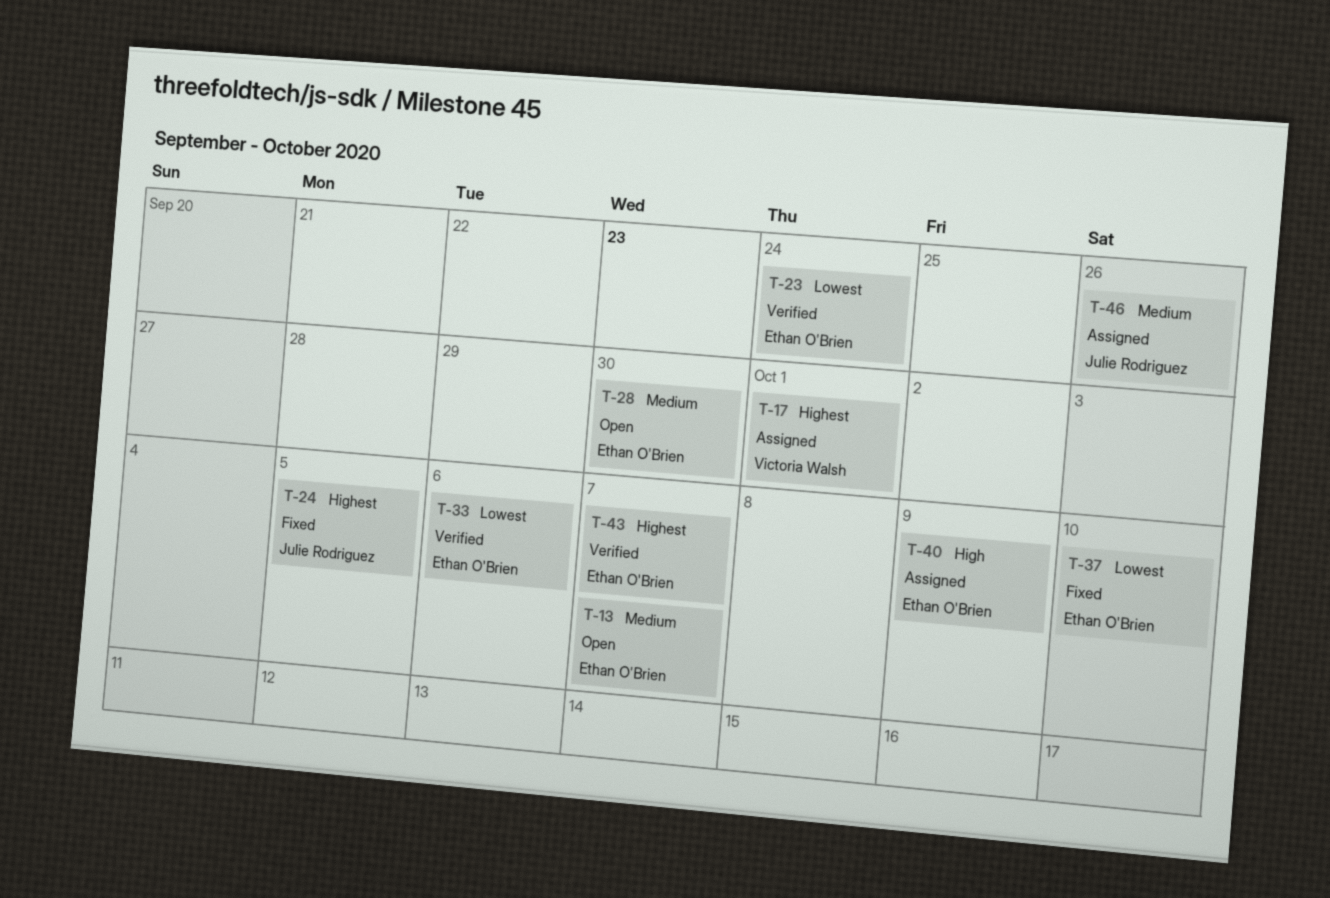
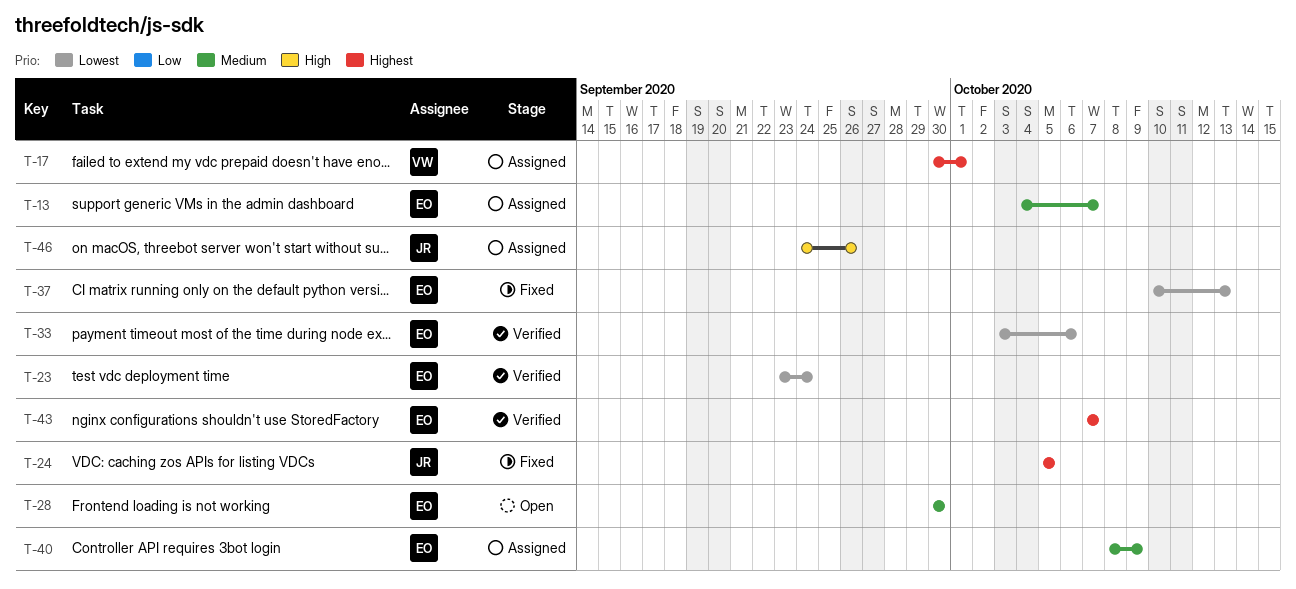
T-13, status: Open -> Assigned
T-37, due: Oct 10 -> Oct 13
T-40, priority: High -> Medium
T-46, priority: Medium -> High

